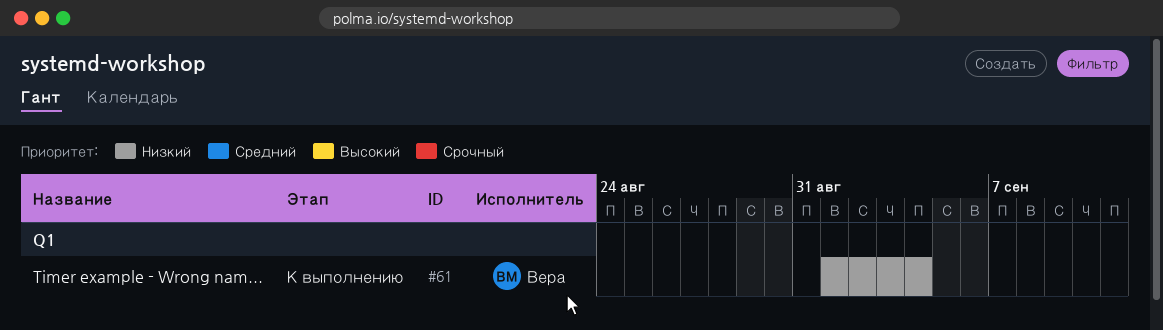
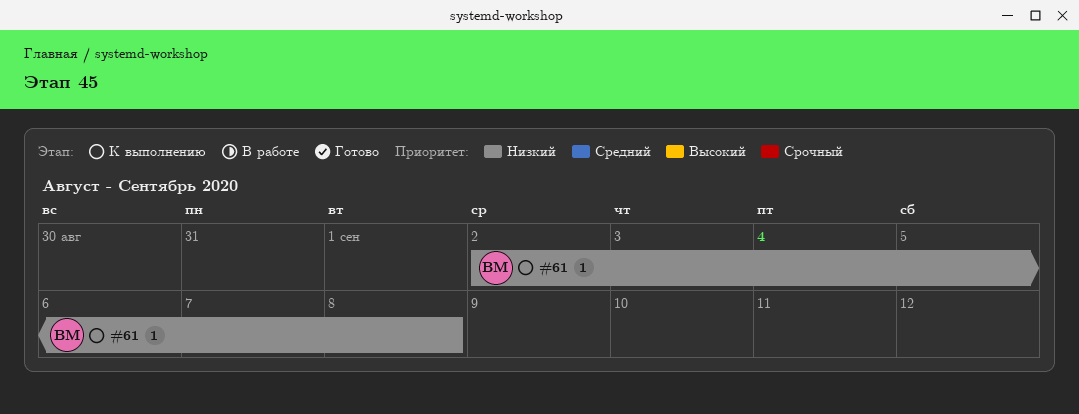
#61, start: Sep 1 -> Sep 2
#61, due: Sep 4 -> Sep 8

